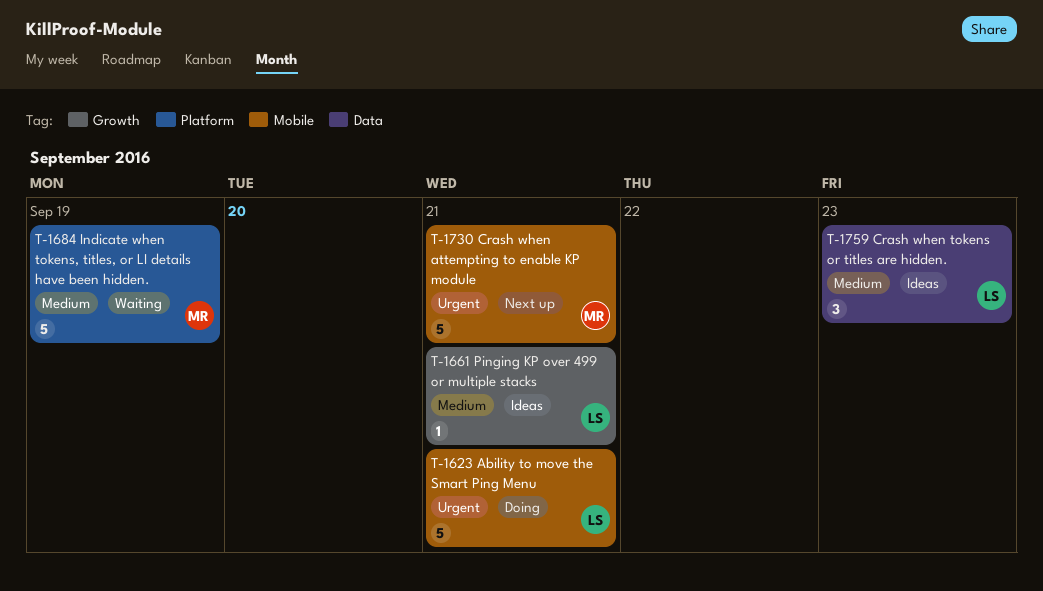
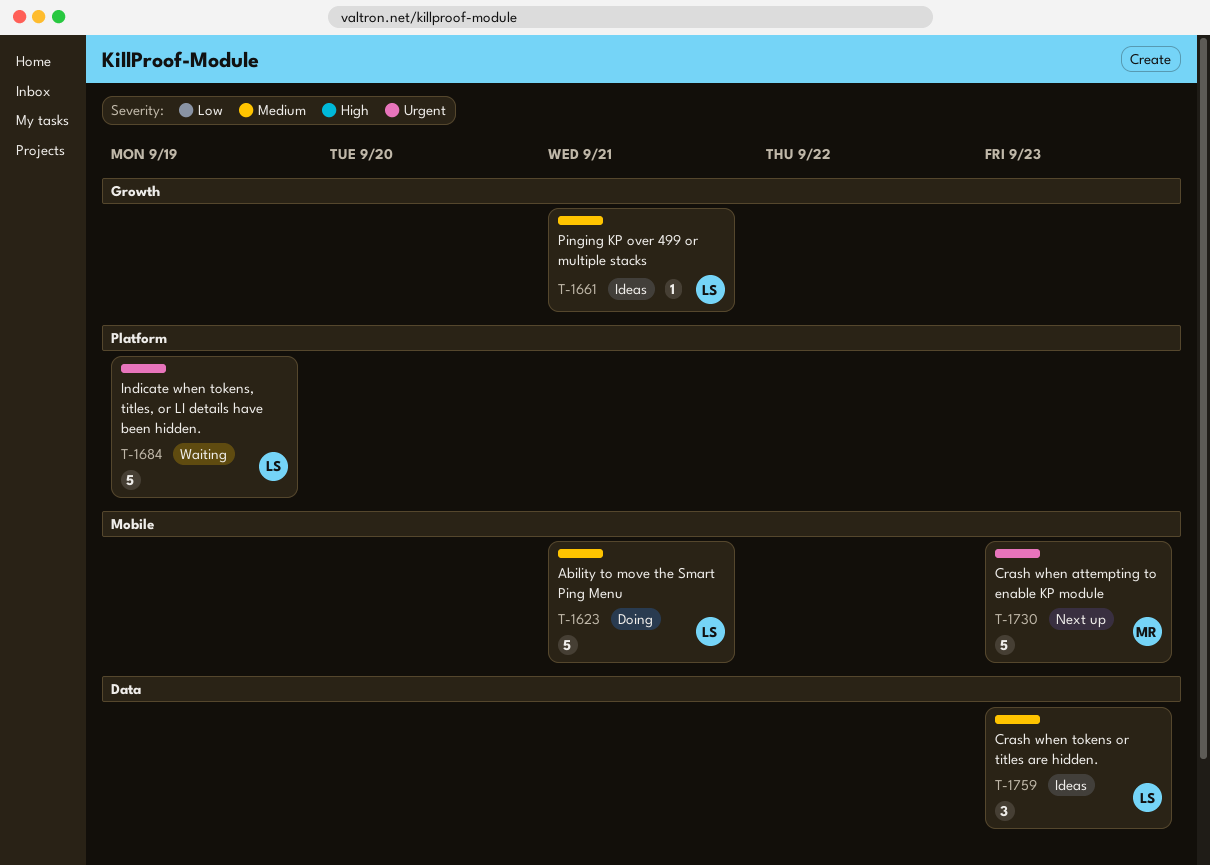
T-1623, priority: Urgent -> Medium
T-1684, owner: MR -> LS
T-1684, priority: Medium -> Urgent
T-1730, due: Sep 21 -> Sep 23

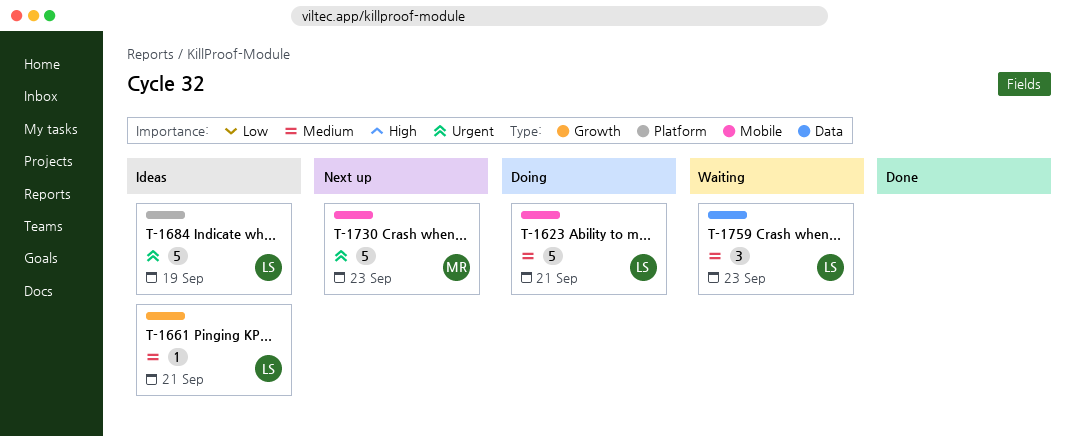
T-1684, status: Waiting -> Ideas
T-1759, status: Ideas -> Waiting

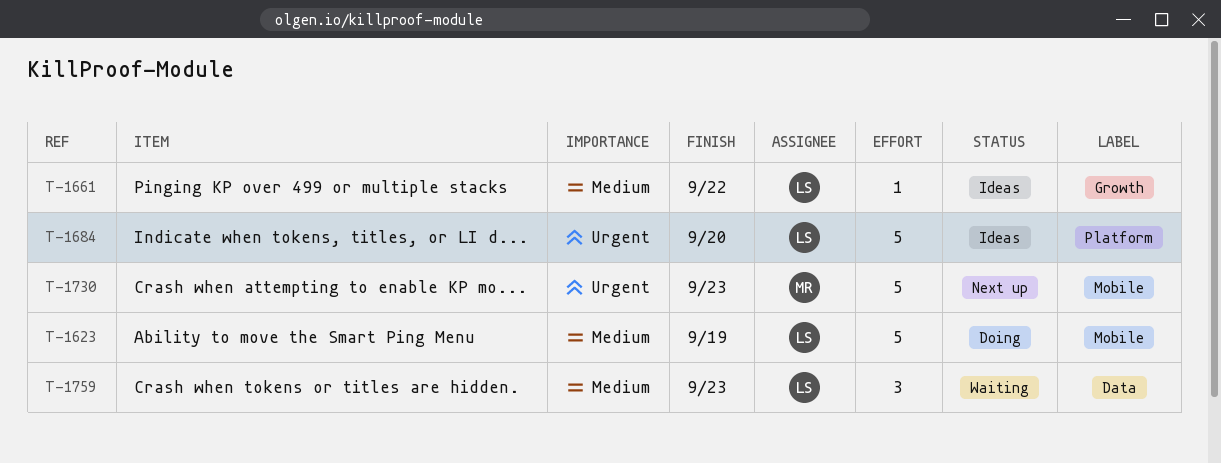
T-1623, due: Sep 21 -> Sep 19
T-1661, due: Sep 21 -> Sep 22
T-1684, due: Sep 19 -> Sep 20

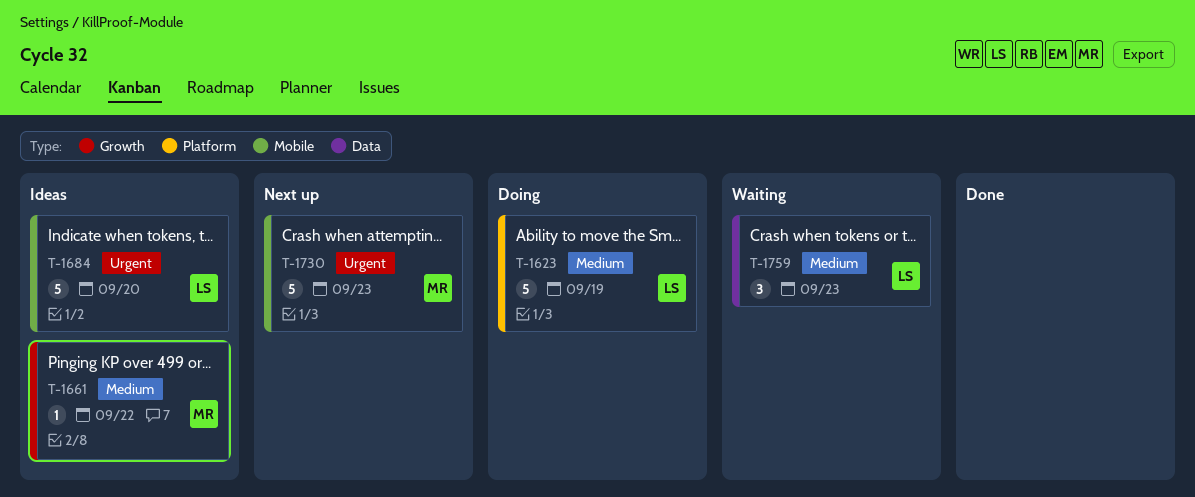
T-1623, label: Mobile -> Platform
T-1661, owner: LS -> MR
T-1684, label: Platform -> Mobile

